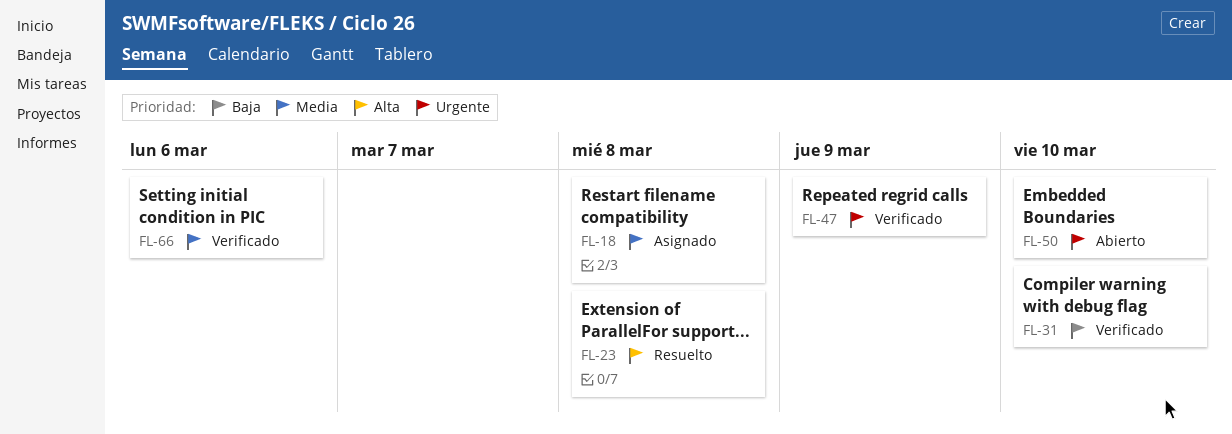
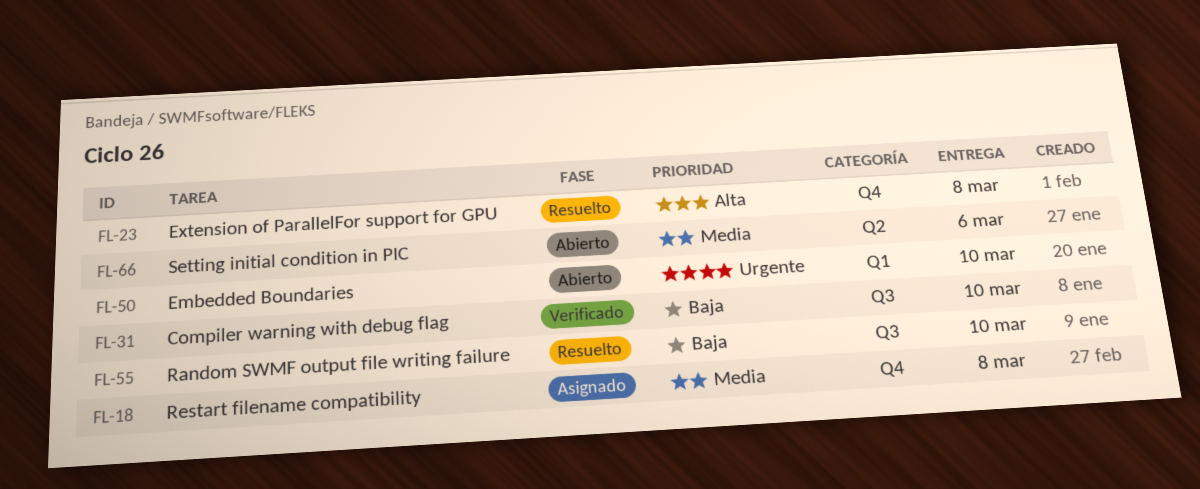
FL-47: present -> none
FL-55: none -> present
FL-66, status: Verificado -> Abierto

